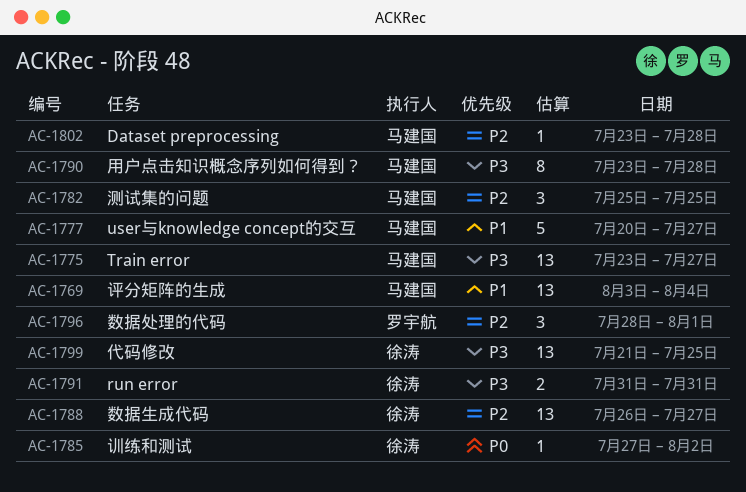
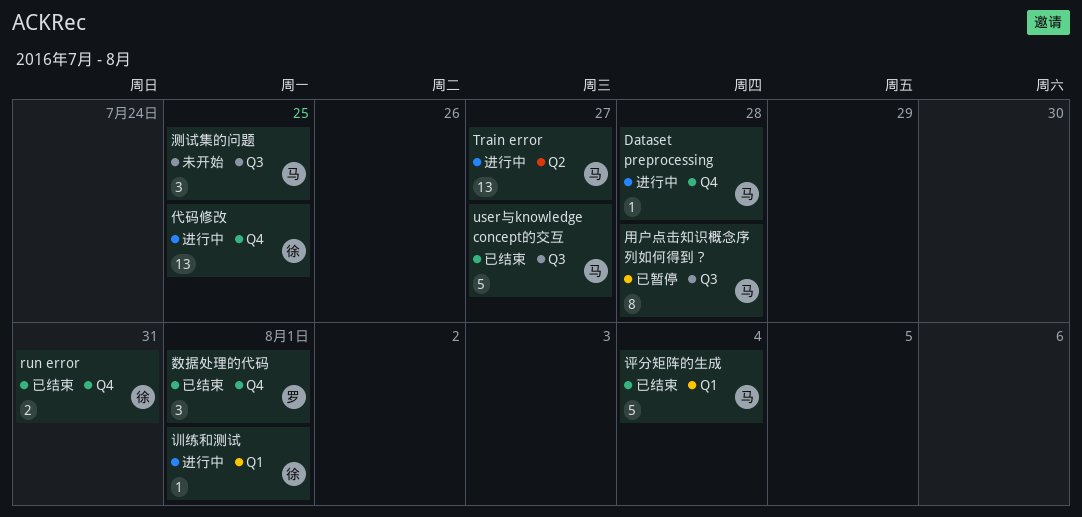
数据生成代码: present -> none
训练和测试, due: Aug 2 -> Aug 1
评分矩阵的生成, estimate: 13 -> 5

